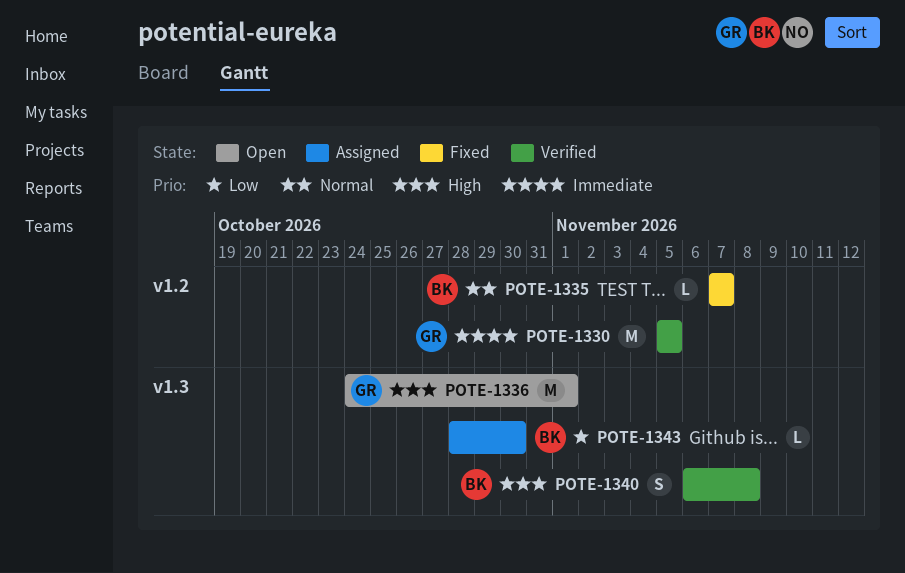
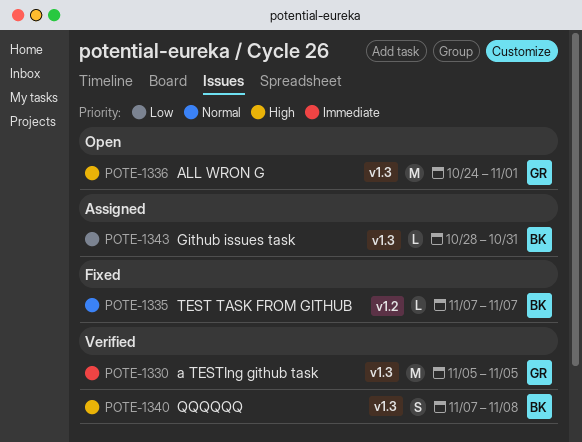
POTE-1330, label: v1.2 -> v1.3
POTE-1340, start: Nov 6 -> Nov 7
POTE-1343, due: Oct 30 -> Oct 31

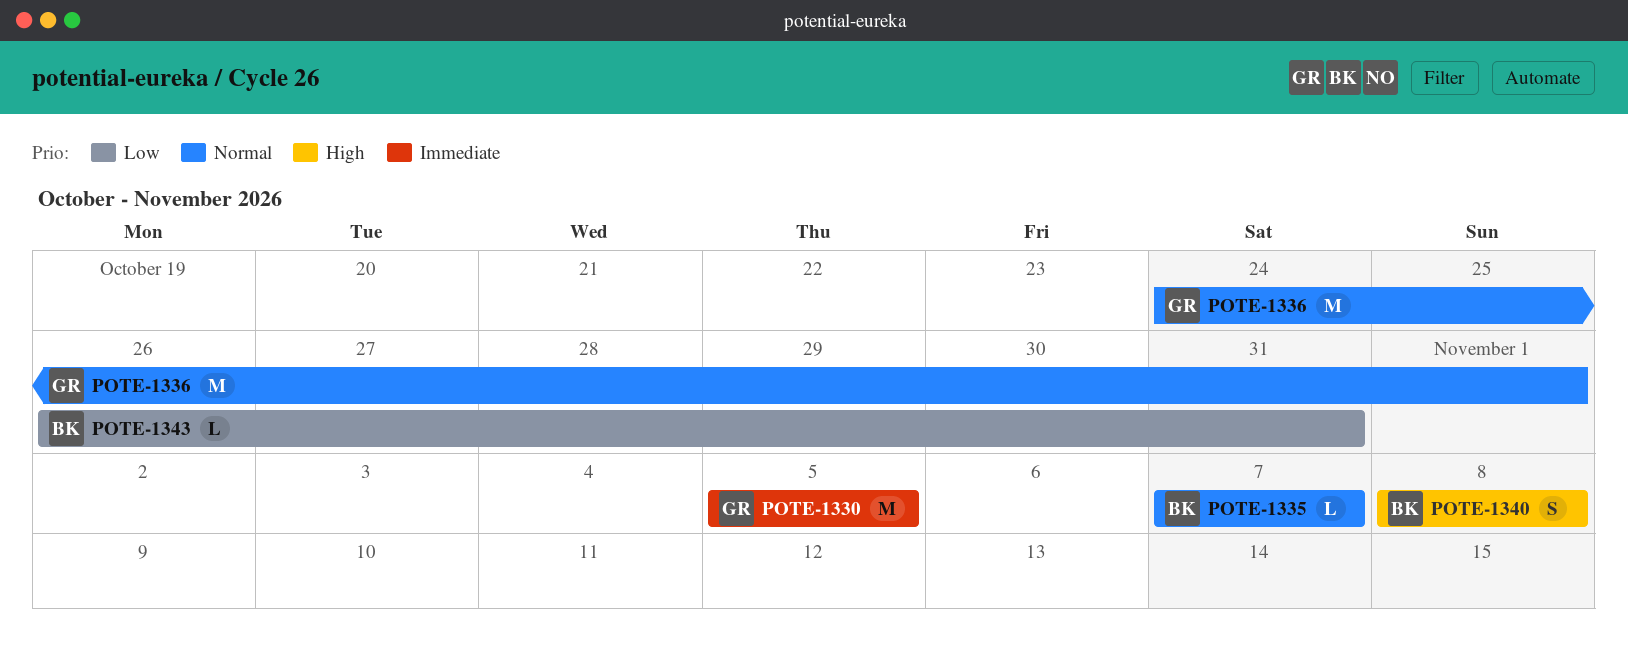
POTE-1336, priority: High -> Normal
POTE-1340, start: Nov 7 -> Nov 8
POTE-1343, start: Oct 28 -> Oct 26

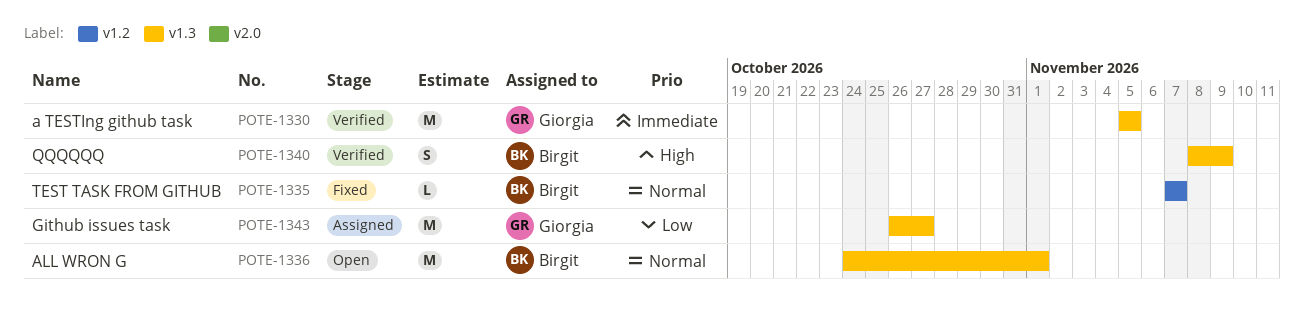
POTE-1336, owner: Giorgia -> Birgit
POTE-1340, due: Nov 8 -> Nov 9
POTE-1343, owner: Birgit -> Giorgia
POTE-1343, estimate: L -> M
POTE-1343, due: Oct 31 -> Oct 27

